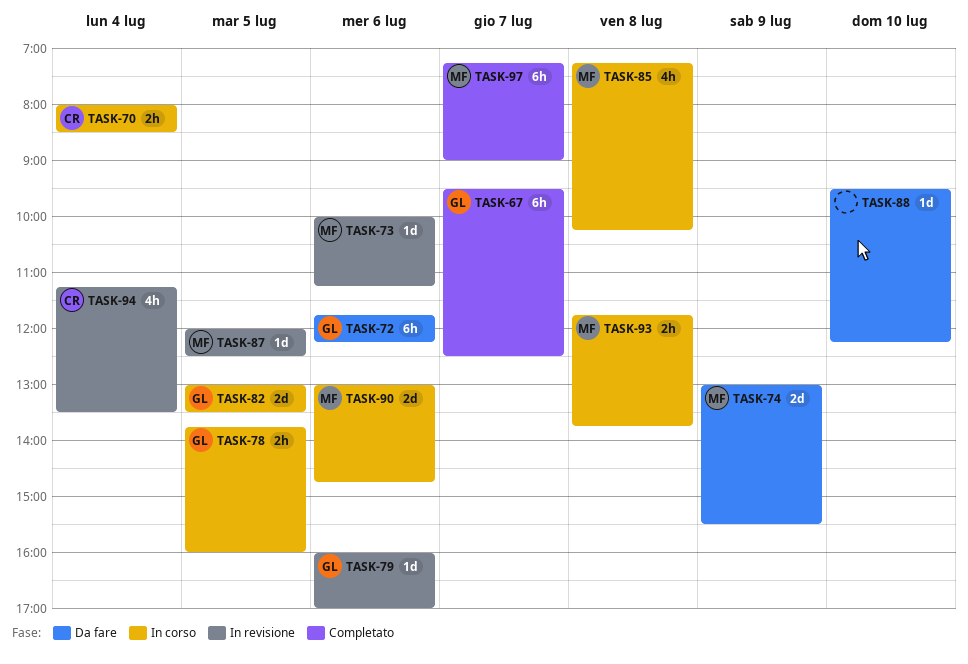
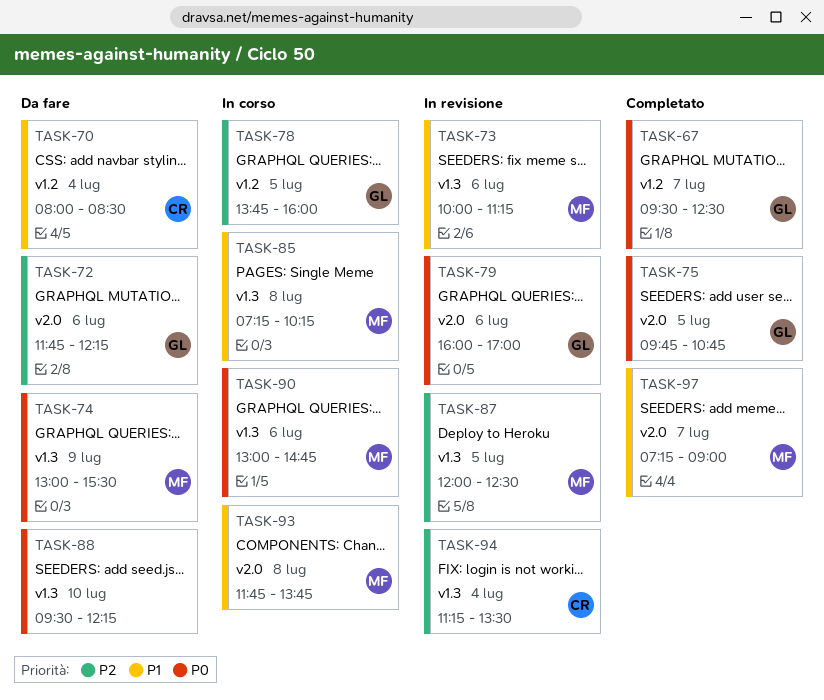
TASK-70, status: In corso -> Da fare
TASK-75: none -> present
TASK-82: present -> none

